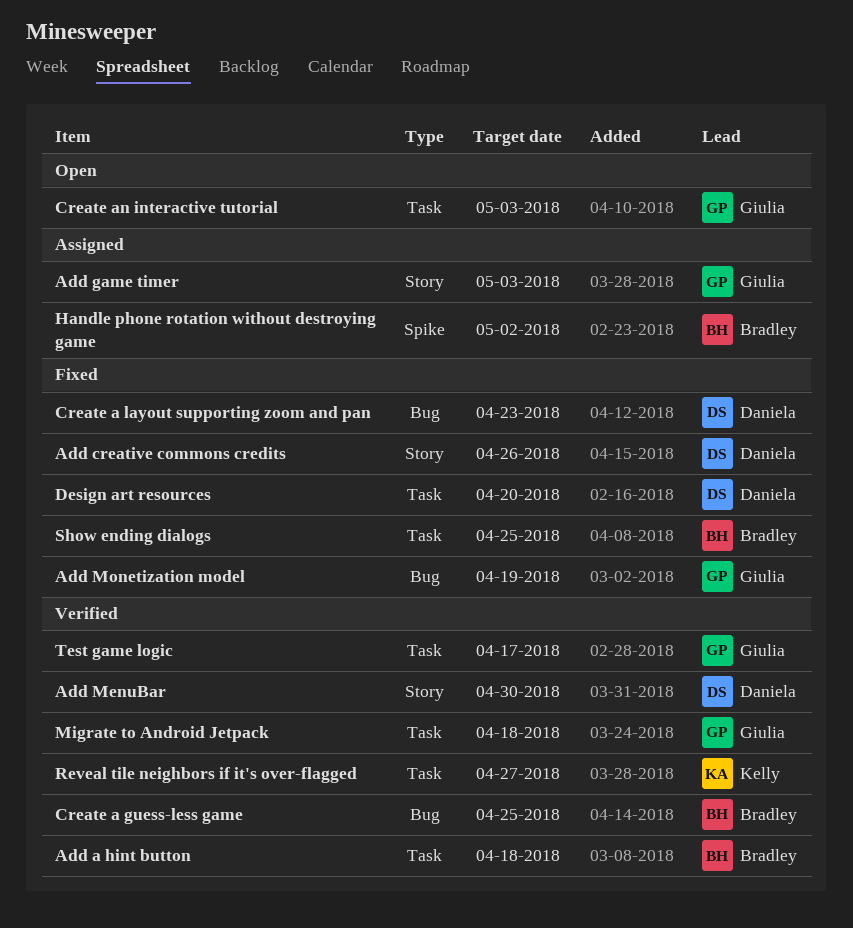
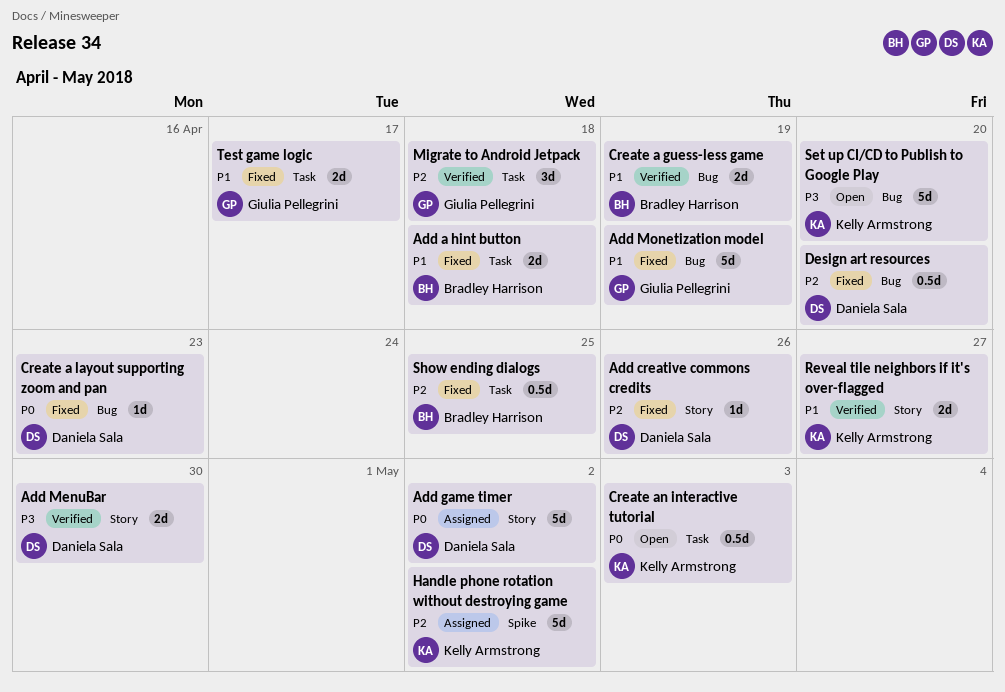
Add a hint button, status: Verified -> Fixed
Add game timer, owner: Giulia Pellegrini -> Daniela Sala
Add game timer, due: May 3 -> May 2
Create a guess-less game, due: Apr 25 -> Apr 19
Create an interactive tutorial, owner: Giulia Pellegrini -> Kelly Armstrong
Design art resources, label: Task -> Bug
Handle phone rotation without destroying game, owner: Bradley Harrison -> Kelly Armstrong
Reveal tile neighbors if it's over-flagged, label: Task -> Story
Set up CI/CD to Publish to Google Play: none -> present
Test game logic, status: Verified -> Fixed

